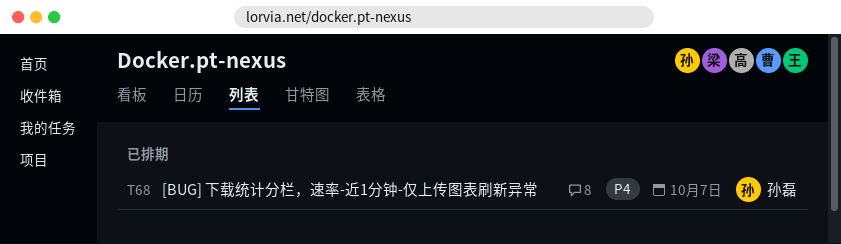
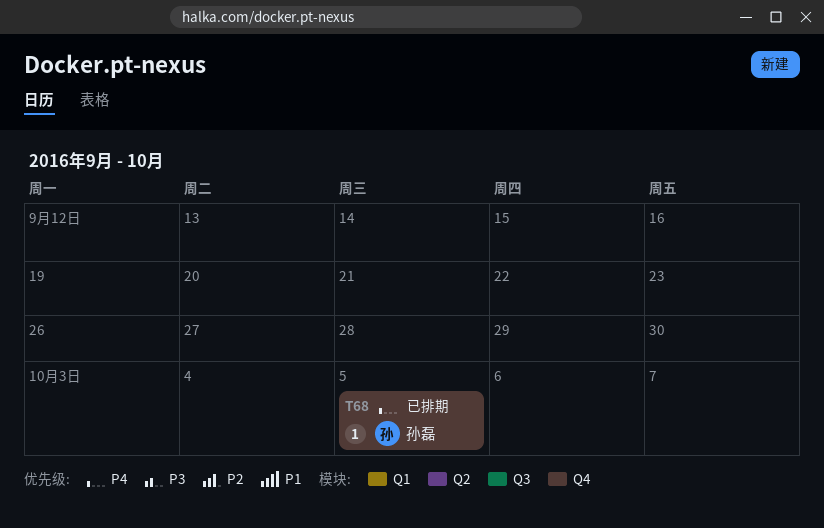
T68, due: Oct 7 -> Oct 5

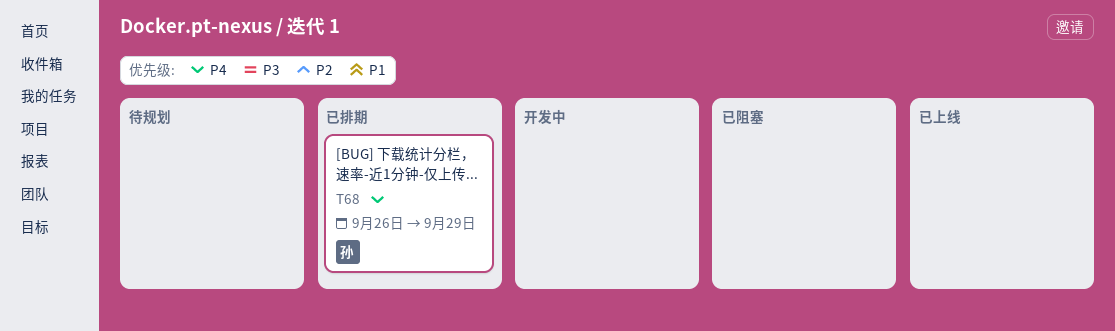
T68, due: Oct 5 -> Sep 29

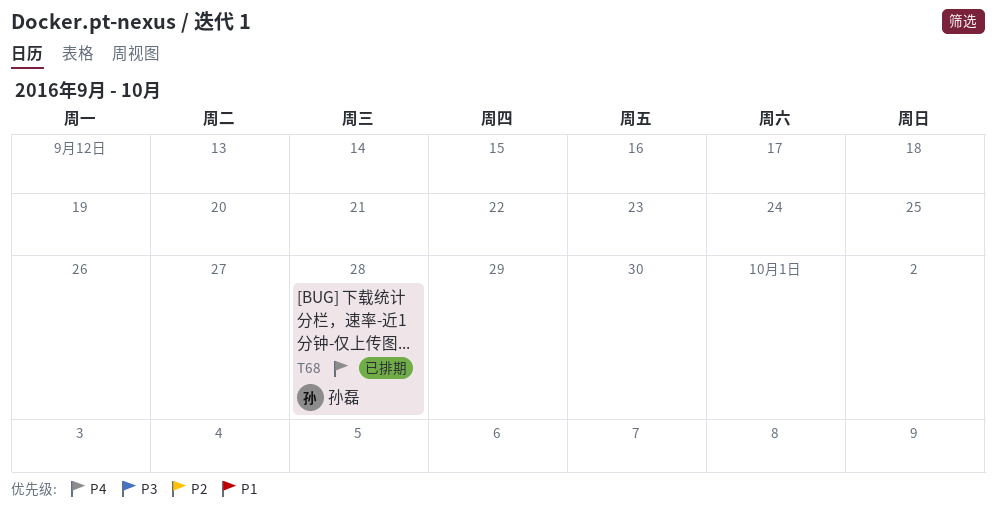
T68, due: Sep 29 -> Sep 28

